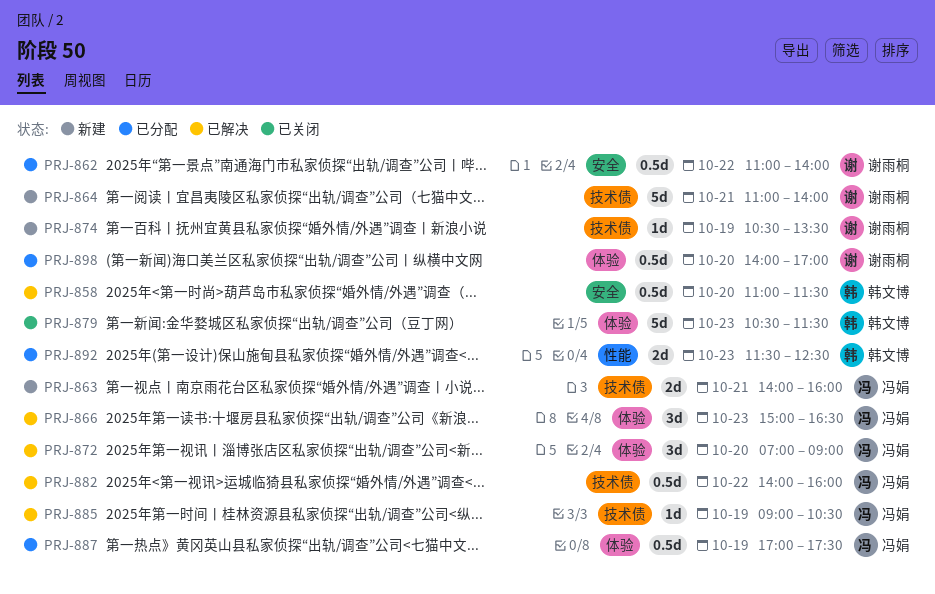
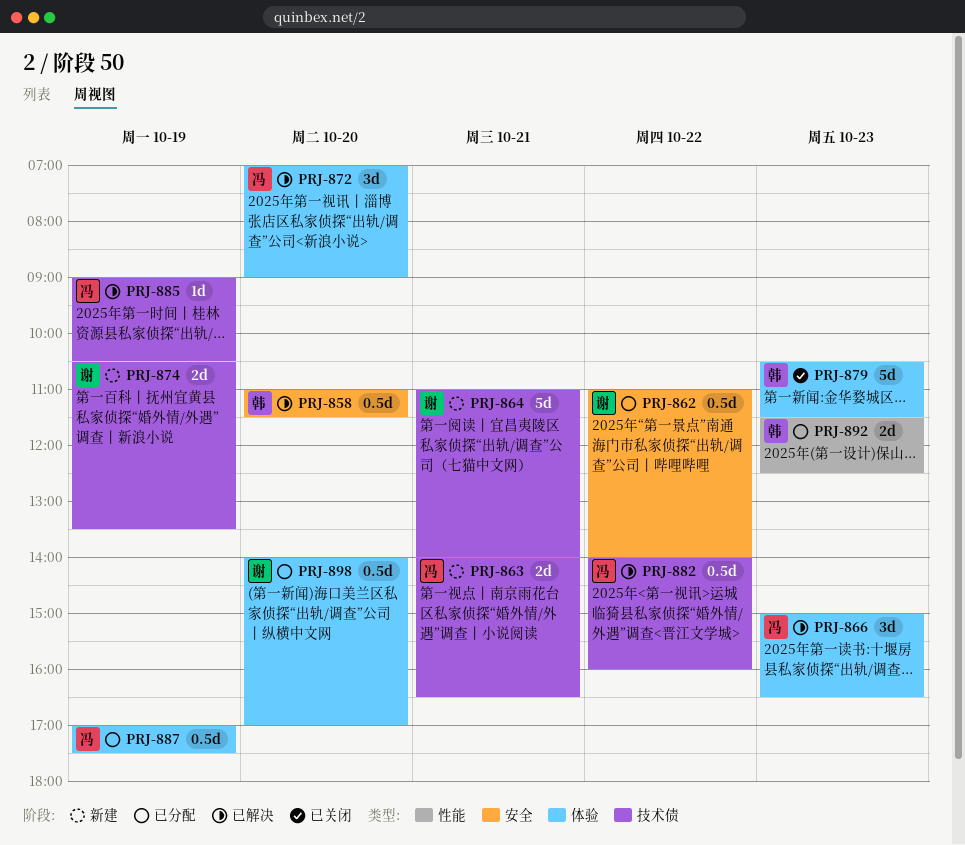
PRJ-863, ends: 16:00 -> 16:30
PRJ-874, estimate: 1d -> 2d

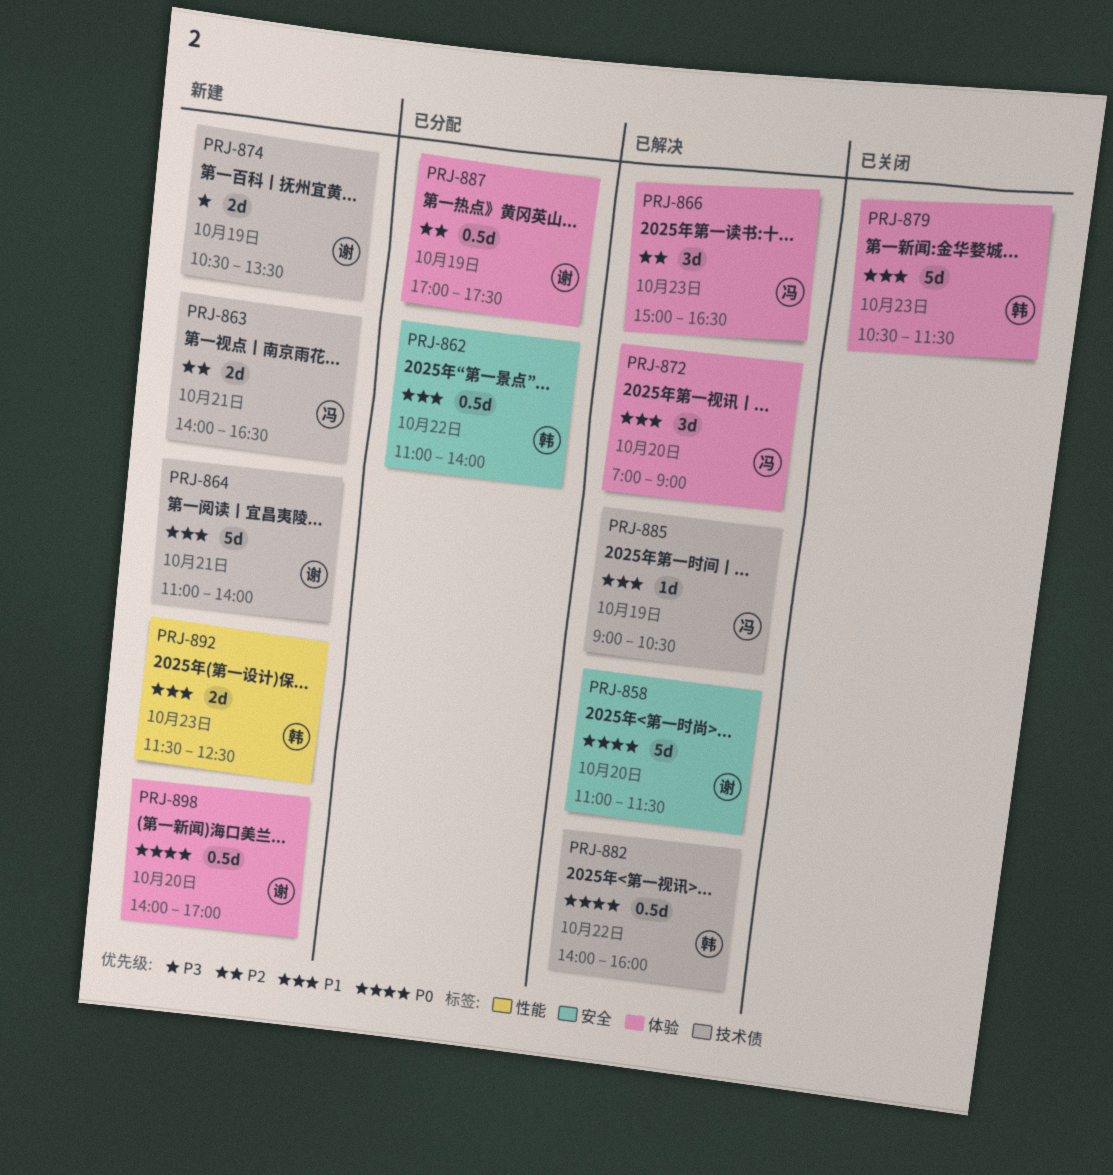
PRJ-858, owner: 韩 -> 谢
PRJ-858, estimate: 0.5d -> 5d
PRJ-862, owner: 谢 -> 韩
PRJ-882, owner: 冯 -> 韩
PRJ-887, owner: 冯 -> 谢
PRJ-892, status: 已分配 -> 新建
PRJ-898, status: 已分配 -> 新建

